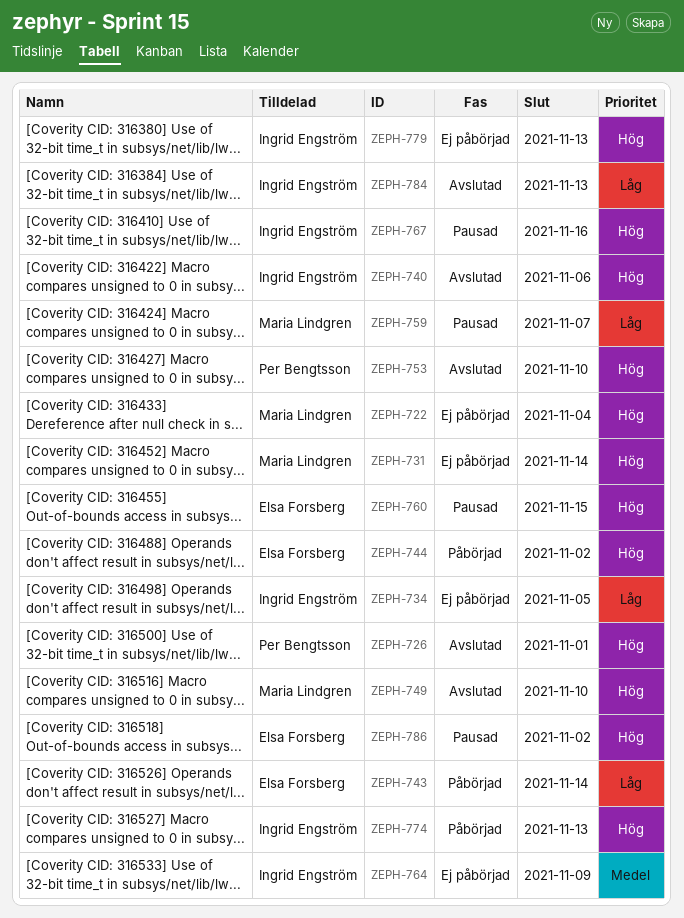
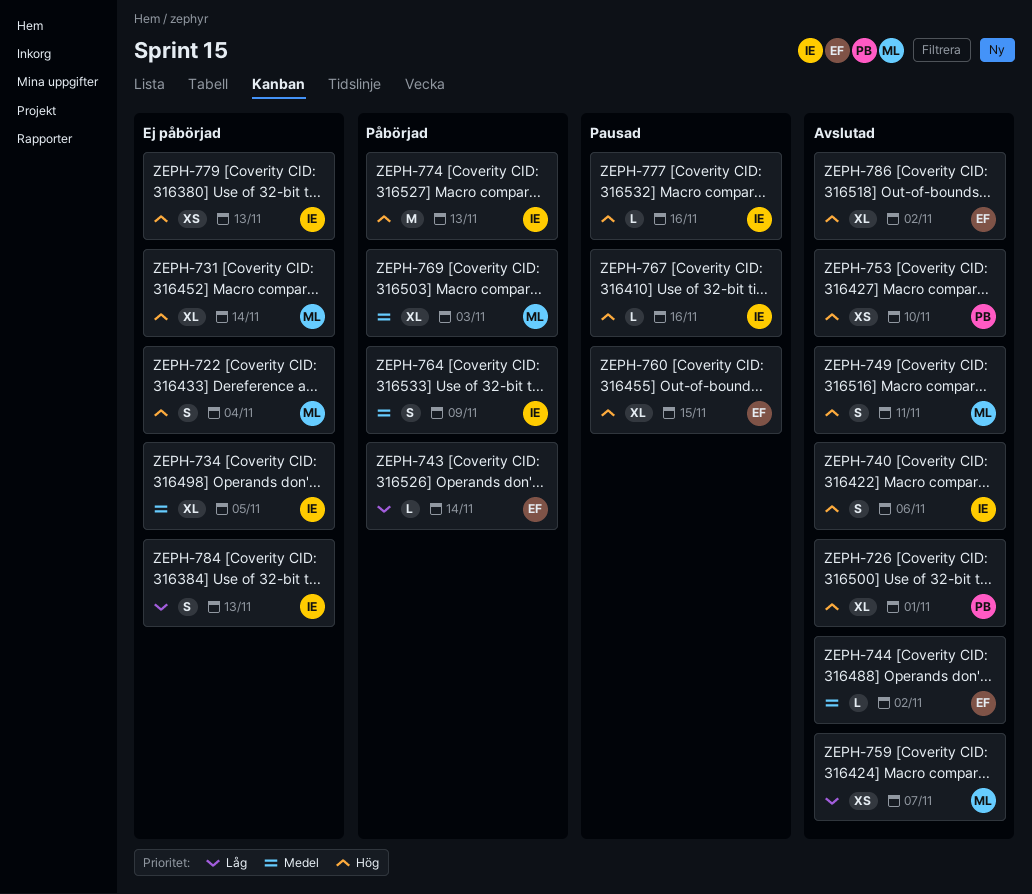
ZEPH-734, priority: Låg -> Medel
ZEPH-744, status: Påbörjad -> Avslutad
ZEPH-744, priority: Hög -> Medel
ZEPH-749, due: Nov 10 -> Nov 11
ZEPH-759, status: Pausad -> Avslutad
ZEPH-764, status: Ej påbörjad -> Påbörjad
ZEPH-769: none -> present
ZEPH-777: none -> present
ZEPH-784, status: Avslutad -> Ej påbörjad
ZEPH-786, status: Pausad -> Avslutad

